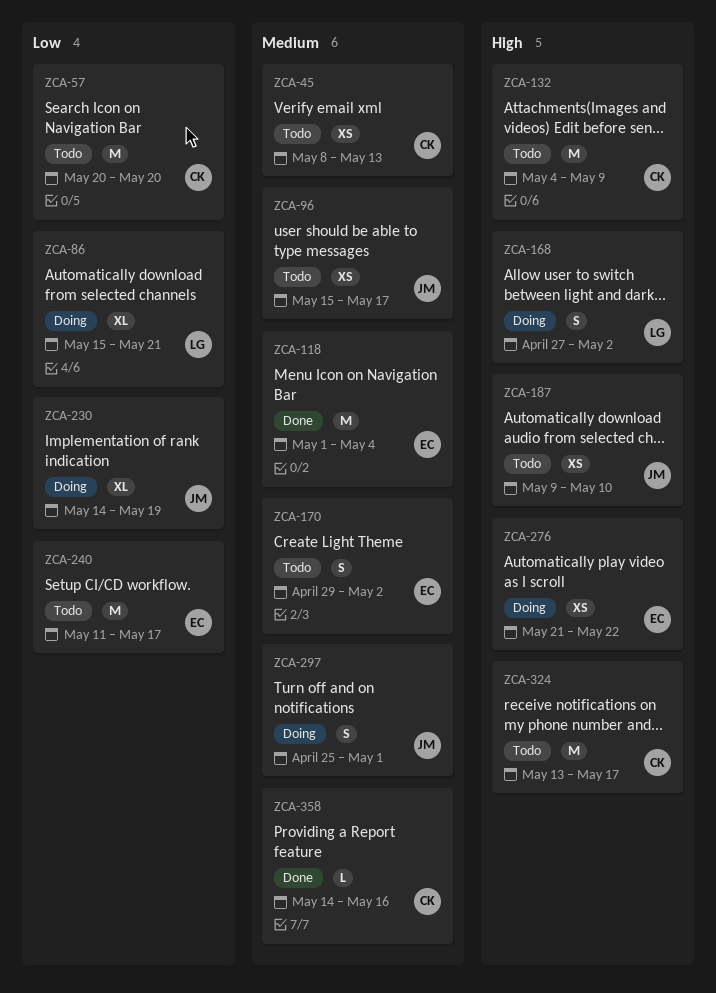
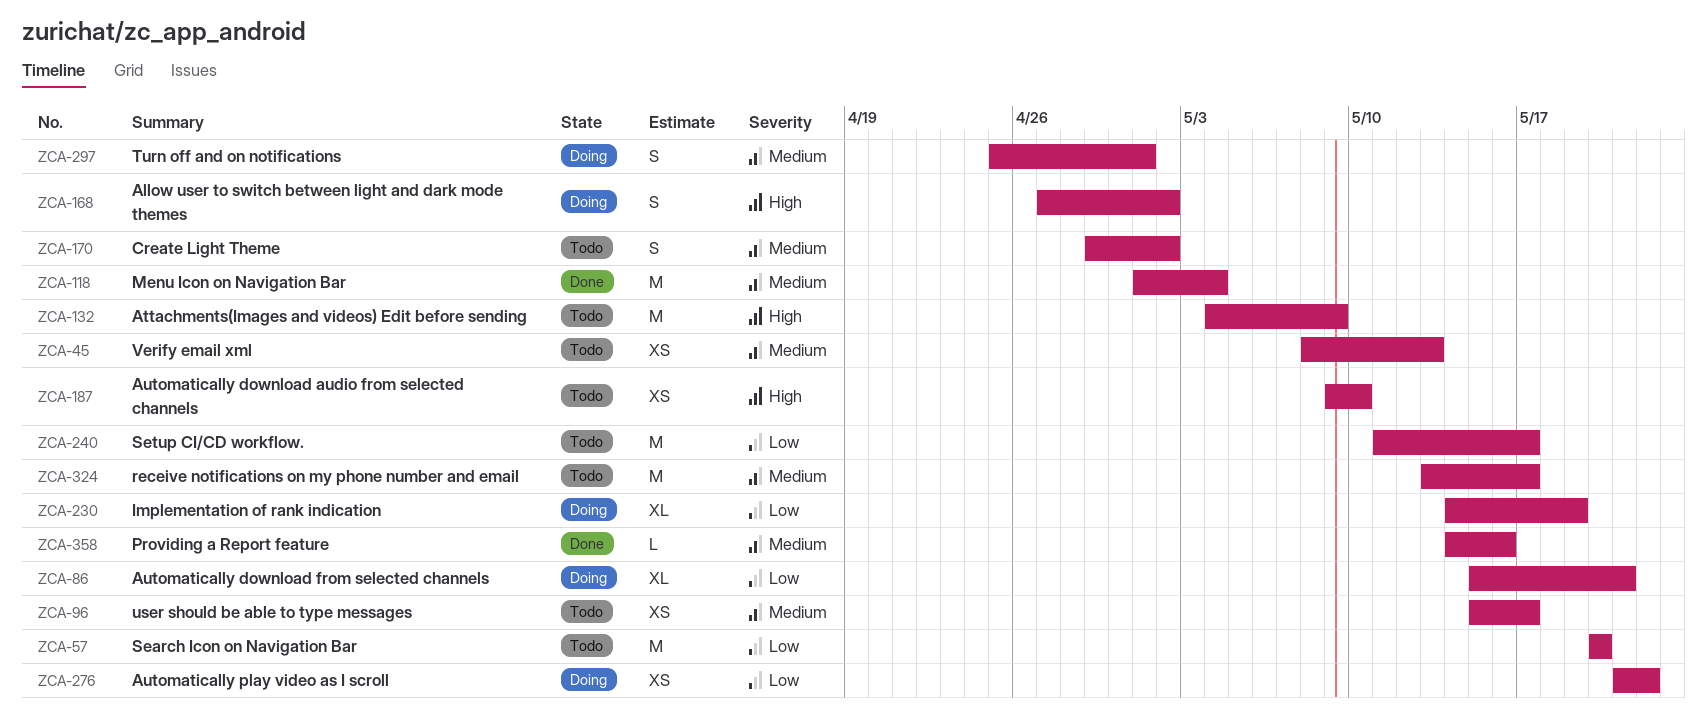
ZCA-276, priority: High -> Low
ZCA-324, priority: High -> Medium

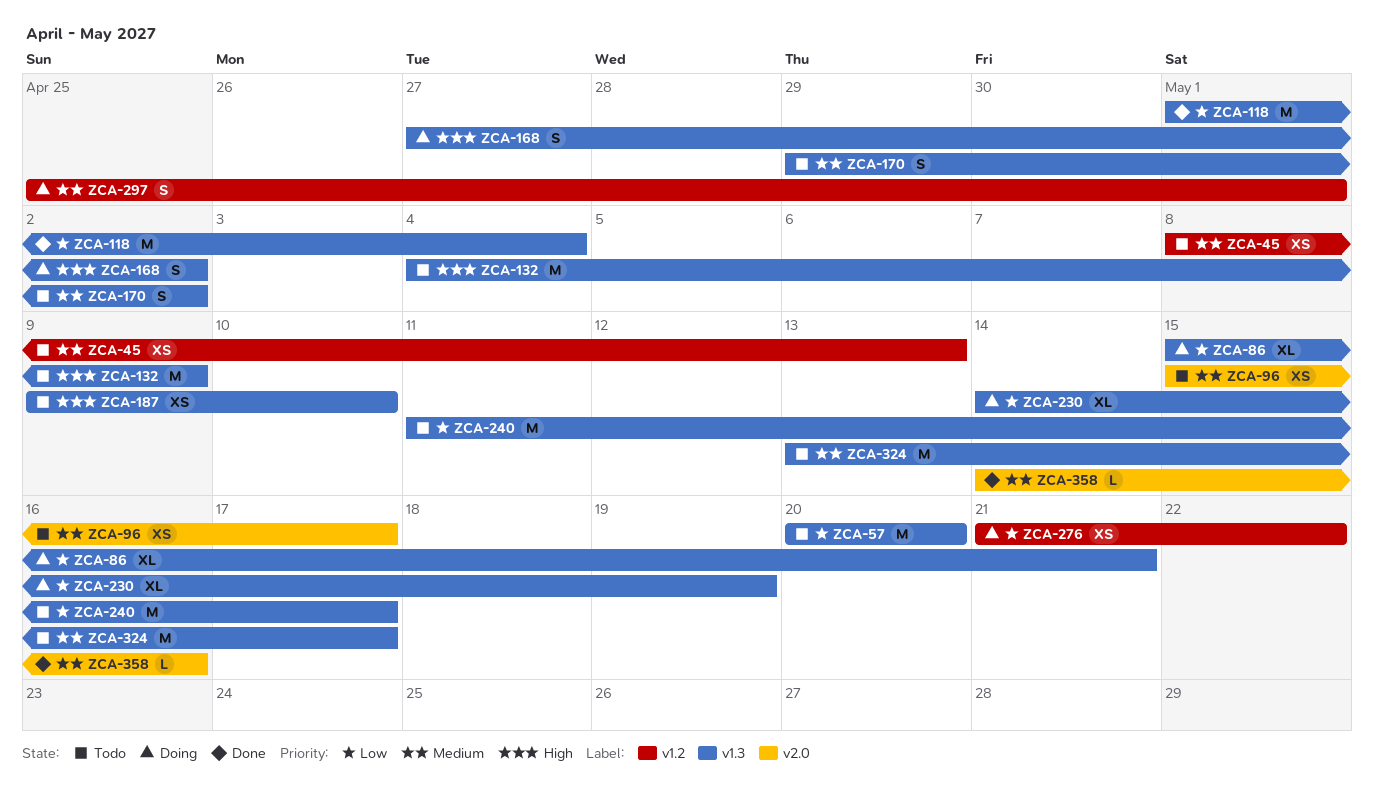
ZCA-118, priority: Medium -> Low

